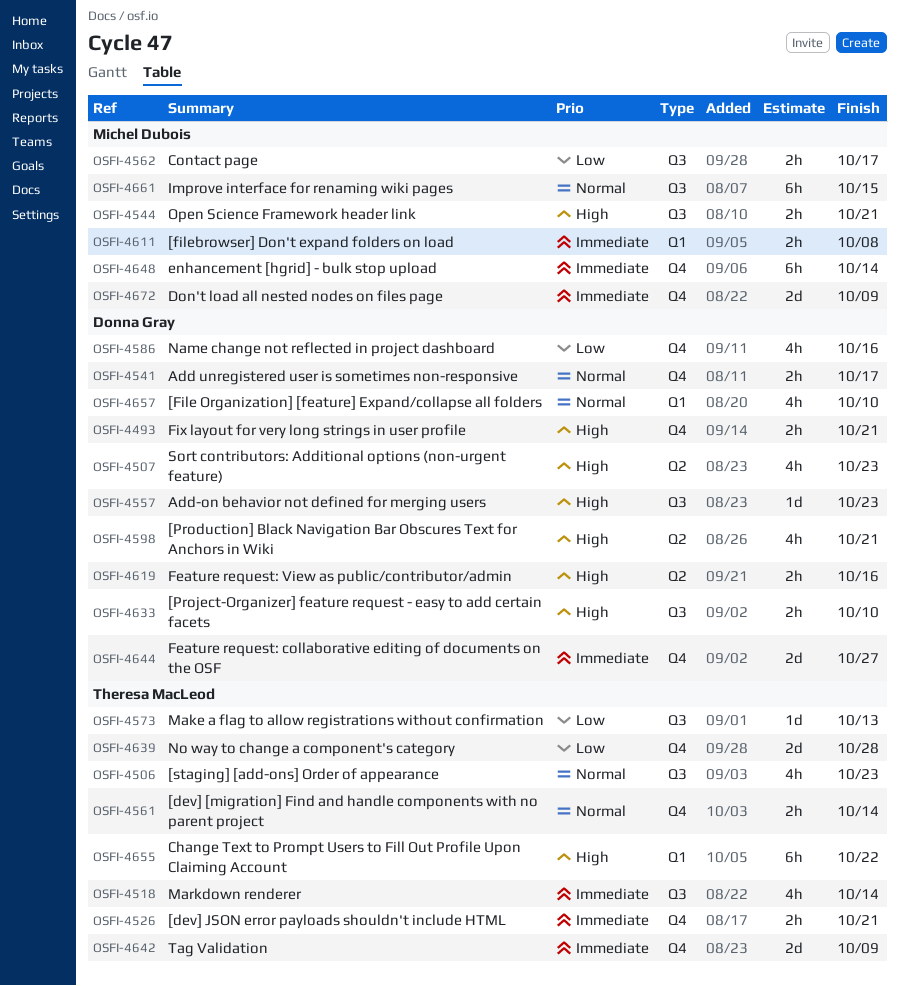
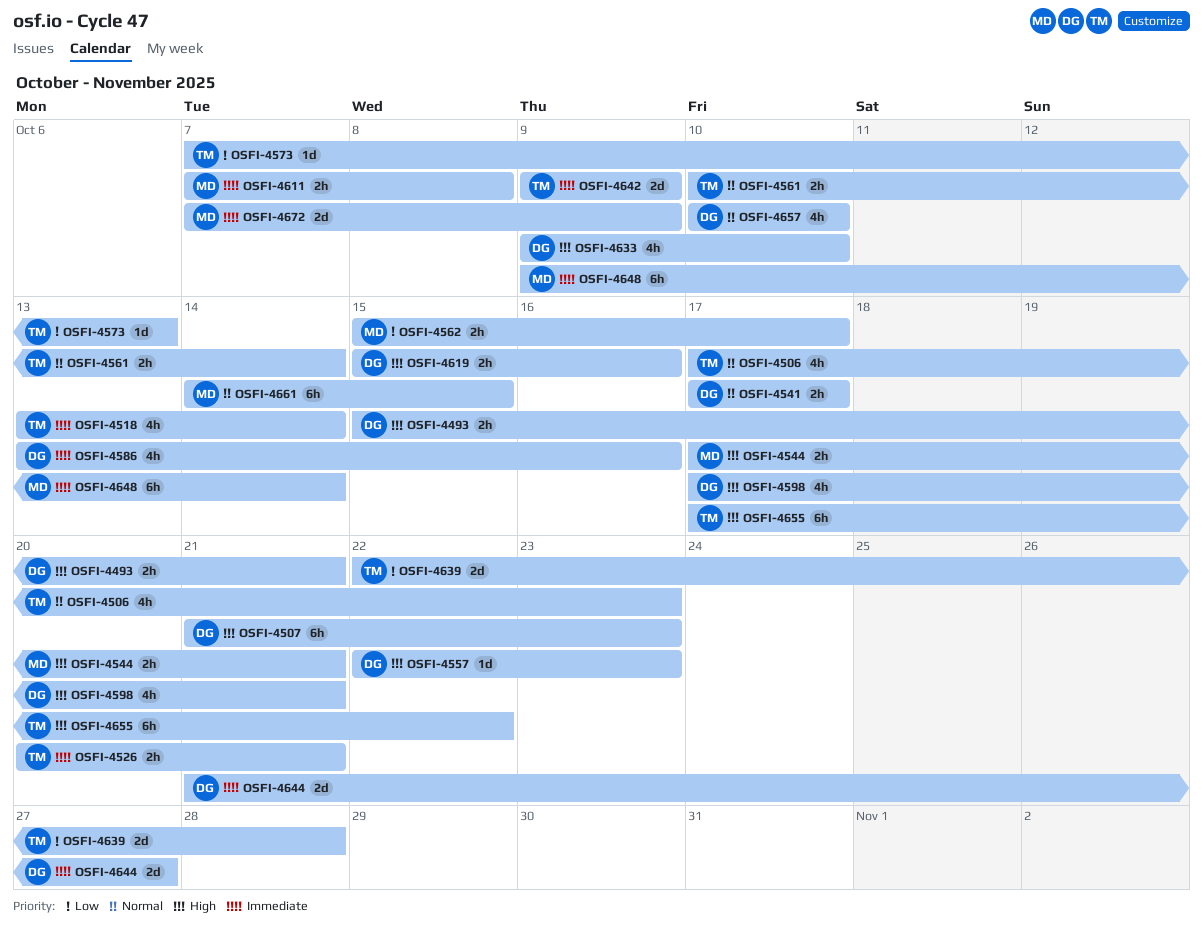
OSFI-4507, estimate: 4h -> 6h
OSFI-4586, priority: Low -> Immediate
OSFI-4633, estimate: 2h -> 4h

